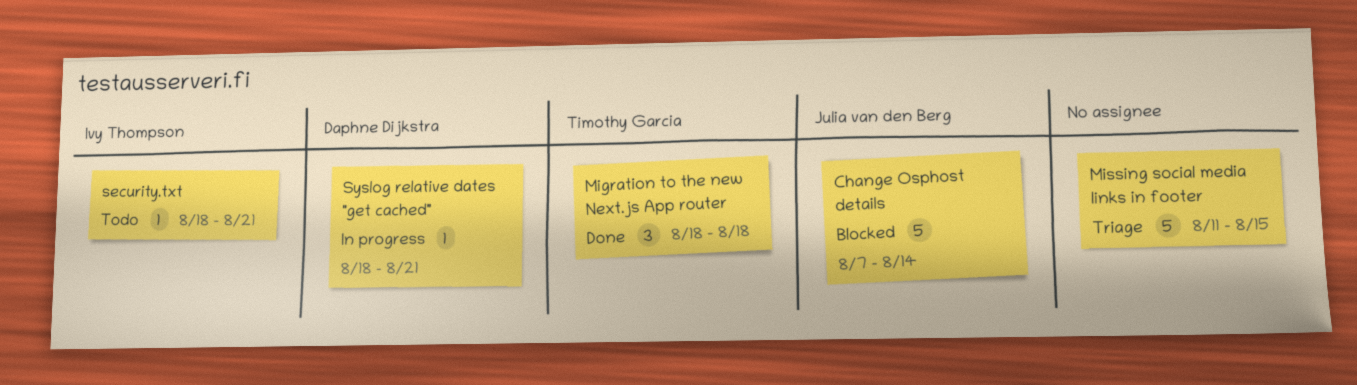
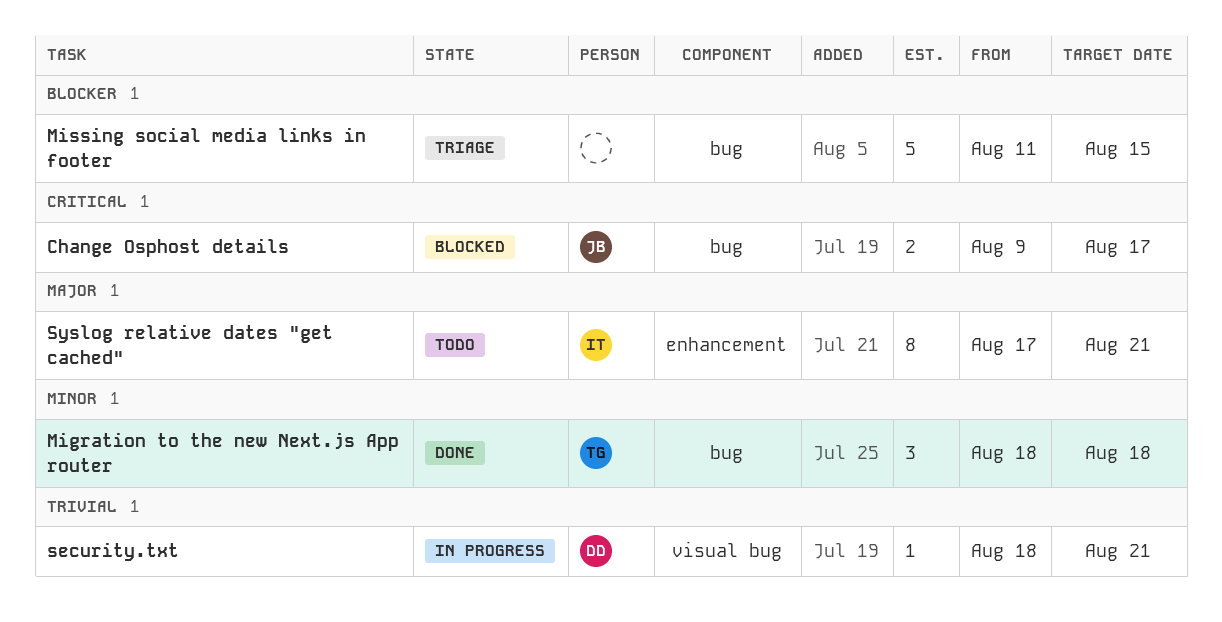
Change Osphost details, estimate: 5 -> 2
Change Osphost details, start: Aug 7 -> Aug 9
Change Osphost details, due: Aug 14 -> Aug 17
security.txt, status: Todo -> In progress
security.txt, owner: Ivy Thompson -> Daphne Dijkstra
Syslog relative dates "get cached", status: In progress -> Todo
Syslog relative dates "get cached", owner: Daphne Dijkstra -> Ivy Thompson
Syslog relative dates "get cached", estimate: 1 -> 8
Syslog relative dates "get cached", start: Aug 18 -> Aug 17

